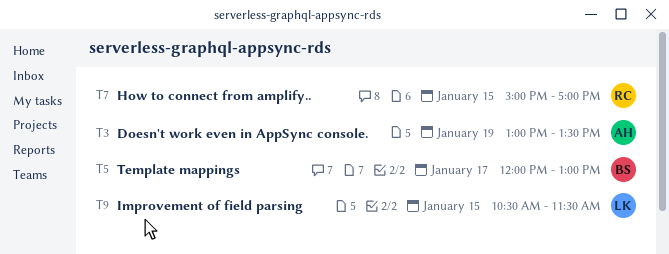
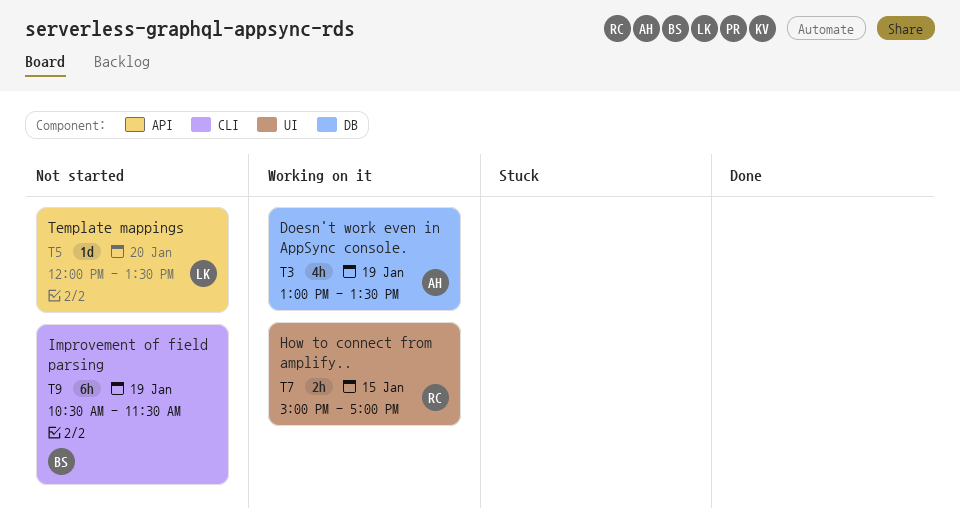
T5, owner: BS -> LK
T5, day: Jan 17 -> Jan 20
T5, ends: 13:00 -> 13:30
T9, owner: LK -> BS
T9, day: Jan 15 -> Jan 19

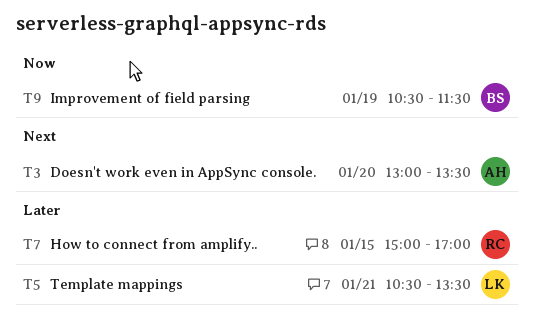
T3, day: Jan 19 -> Jan 20
T5, day: Jan 20 -> Jan 21
T5, begins: 12:00 -> 10:30

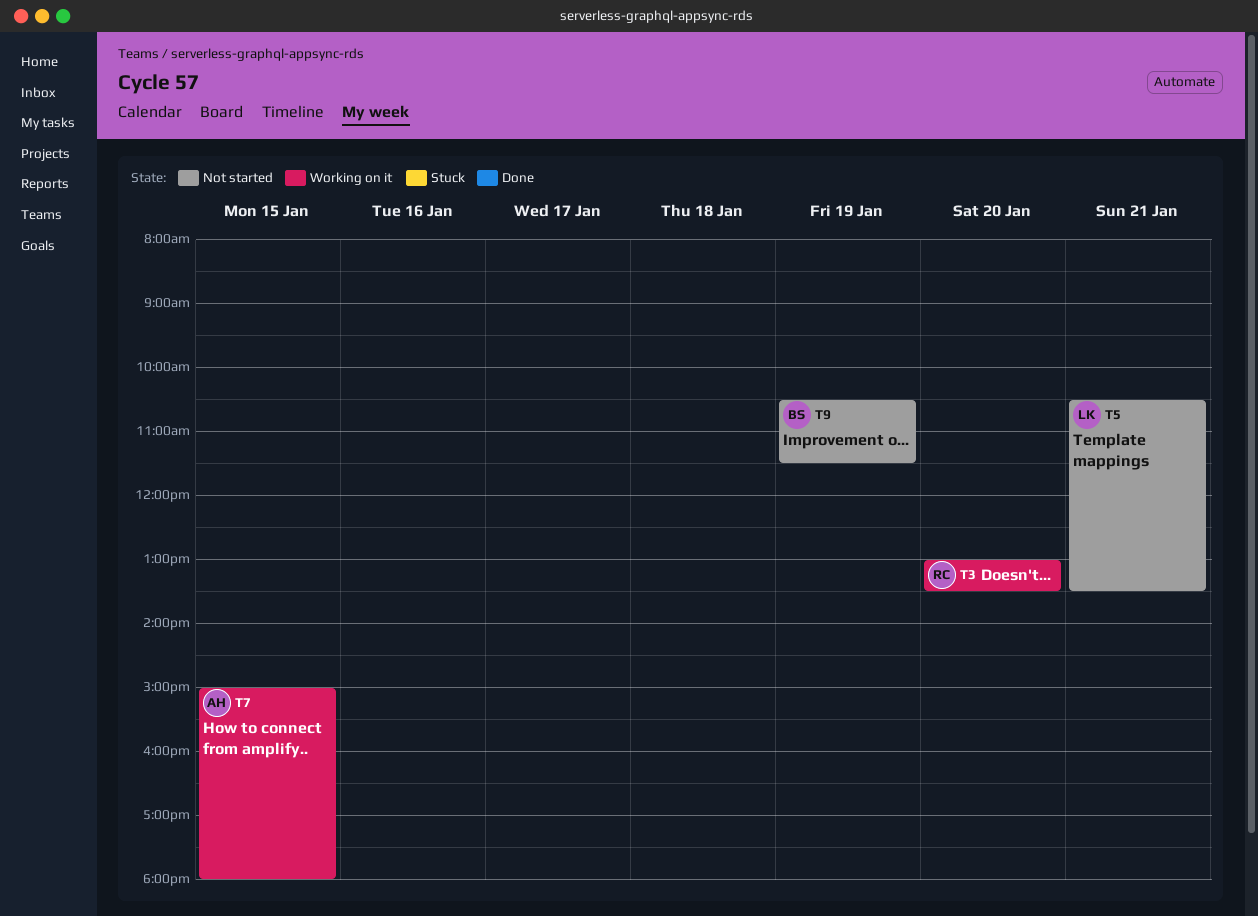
T3, owner: AH -> RC
T7, owner: RC -> AH
T7, ends: 17:00 -> 18:00

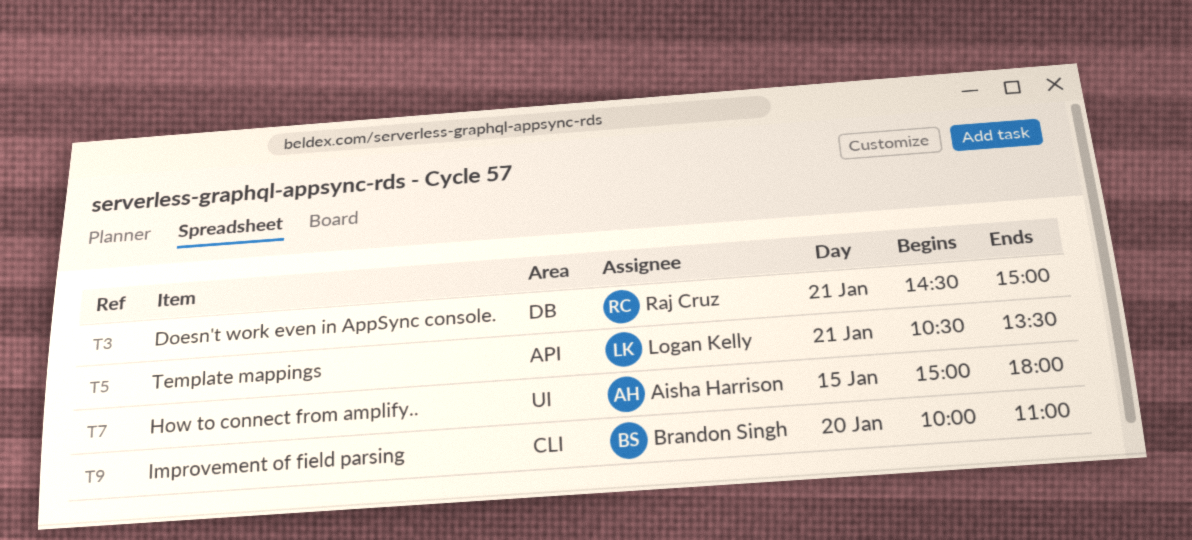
T3, day: Jan 20 -> Jan 21
T3, begins: 13:00 -> 14:30
T3, ends: 13:30 -> 15:00
T9, day: Jan 19 -> Jan 20
T9, begins: 10:30 -> 10:00
T9, ends: 11:30 -> 11:00

